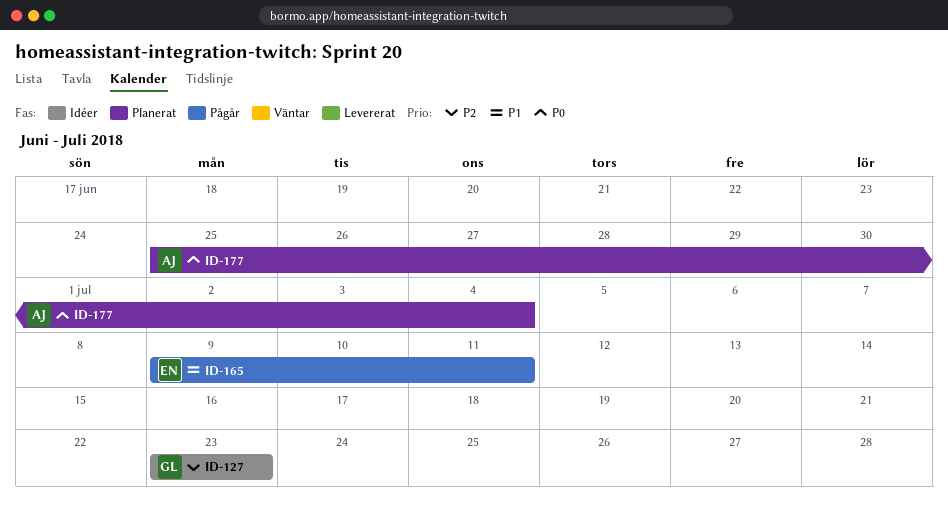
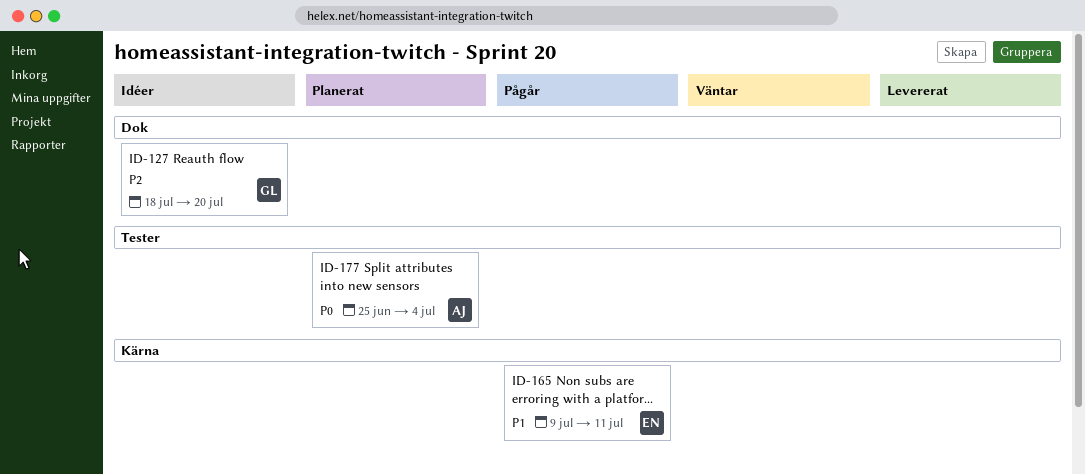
ID-127, start: Jul 23 -> Jul 18
ID-127, due: Jul 23 -> Jul 20

